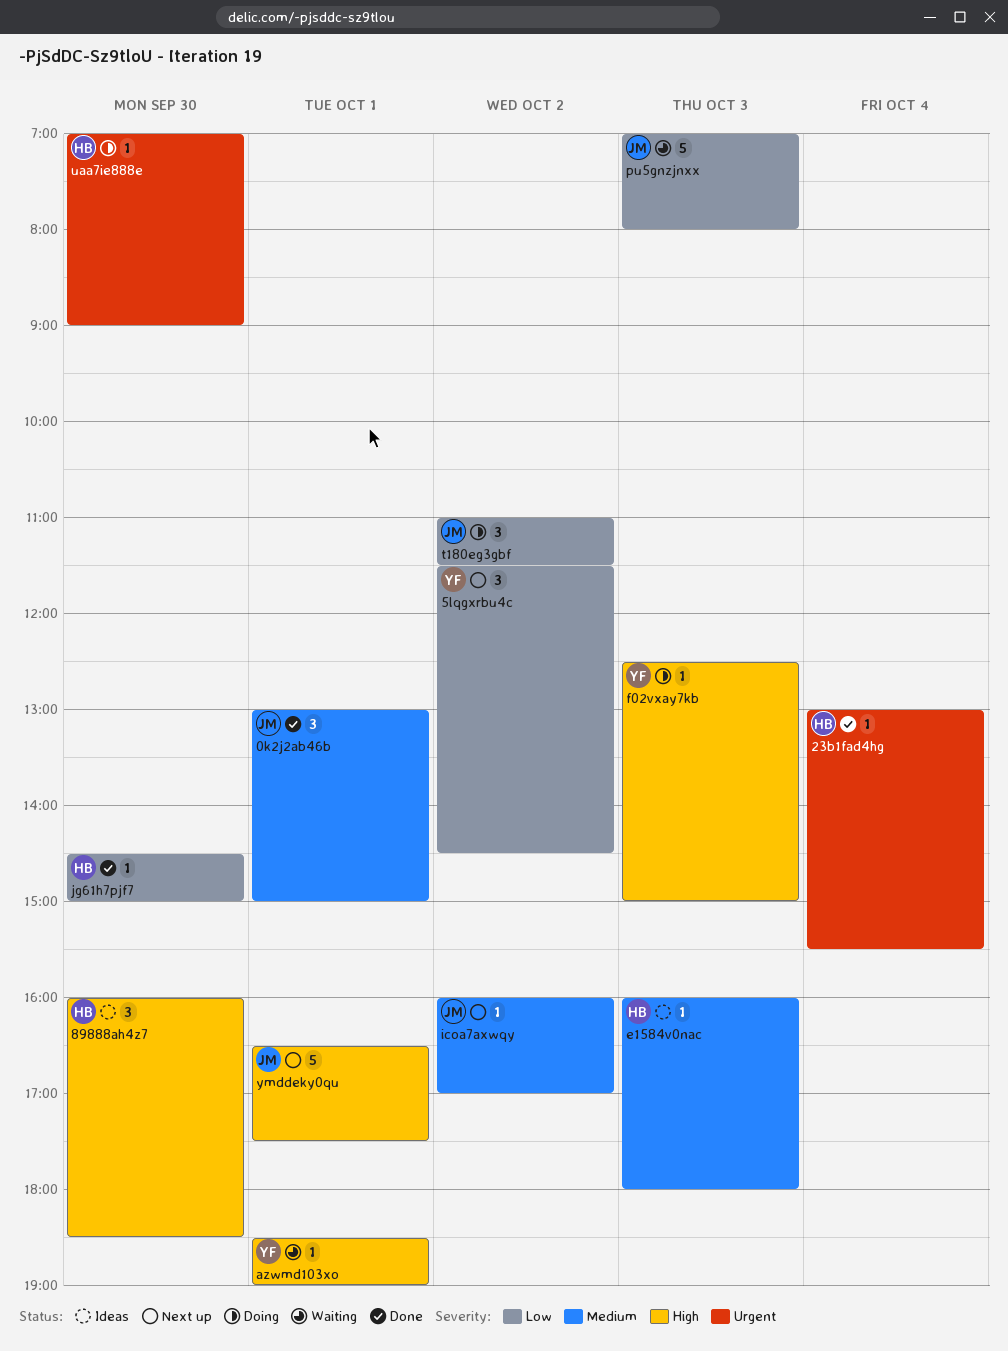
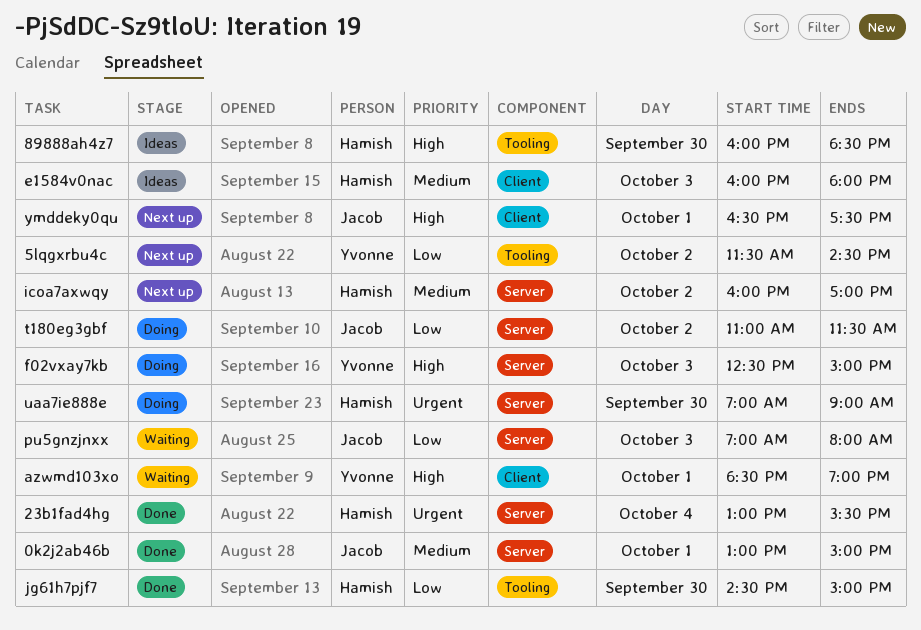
icoa7axwqy, owner: Jacob -> Hamish

